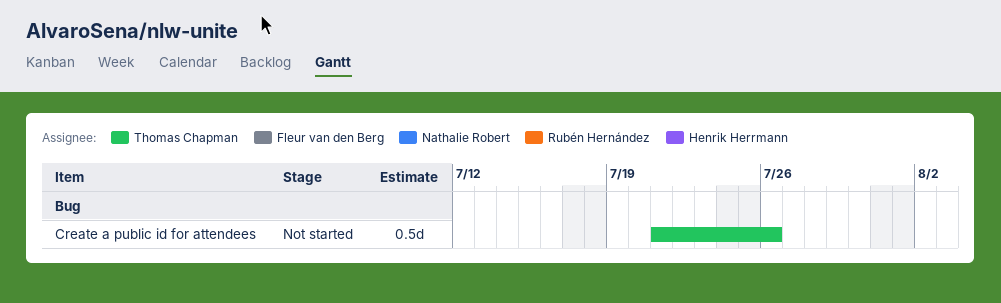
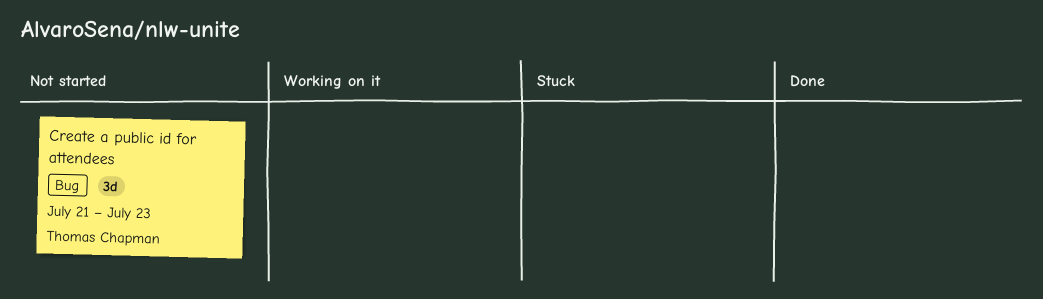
Create a public id for attendees, estimate: 0.5d -> 3d
Create a public id for attendees, due: Jul 26 -> Jul 23

